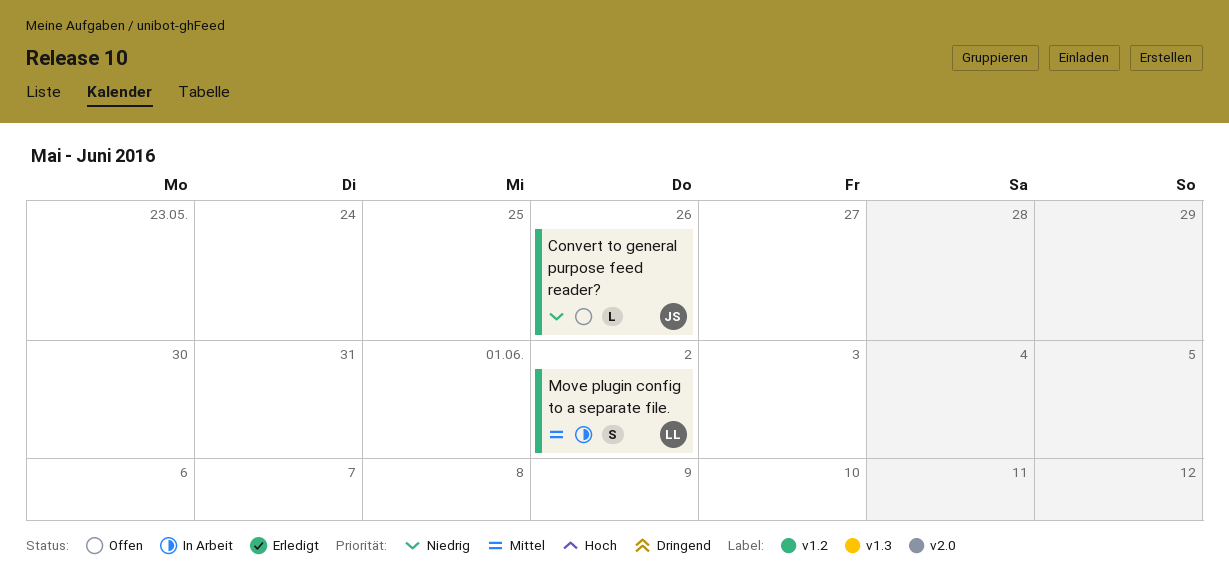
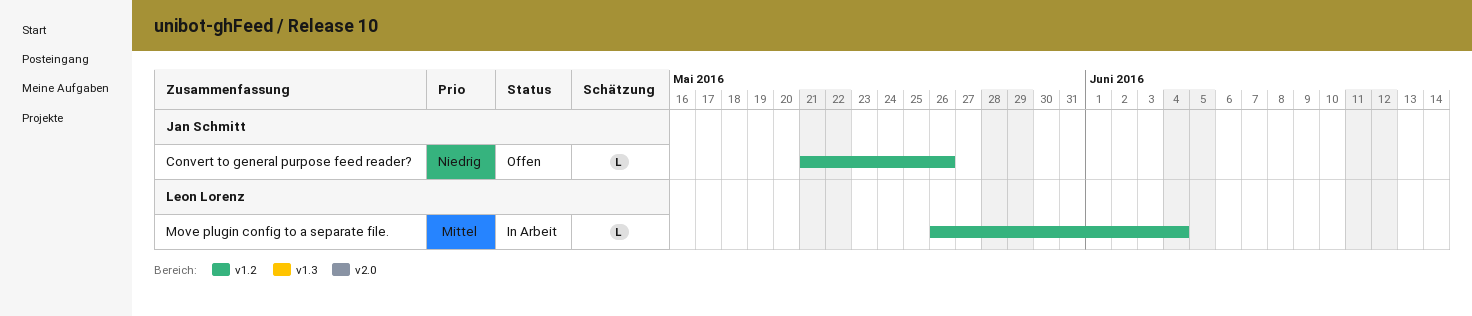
Move plugin config to a separate file., estimate: S -> L
Move plugin config to a separate file., due: Jun 2 -> Jun 4

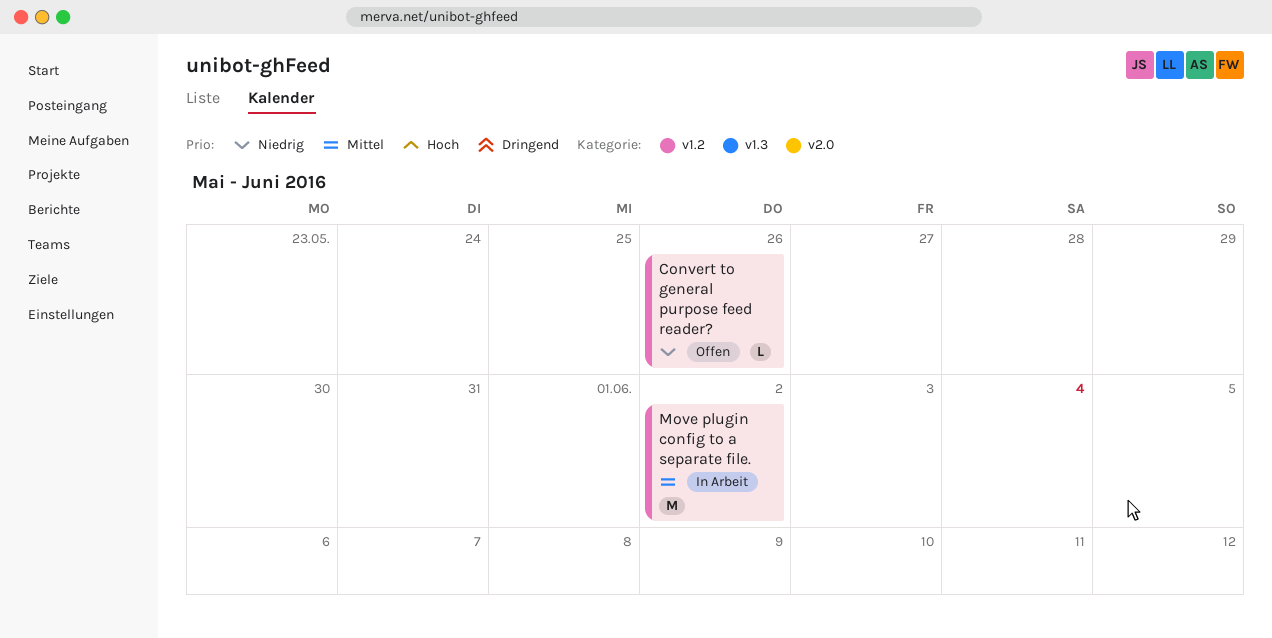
Move plugin config to a separate file., estimate: L -> M
Move plugin config to a separate file., due: Jun 4 -> Jun 2

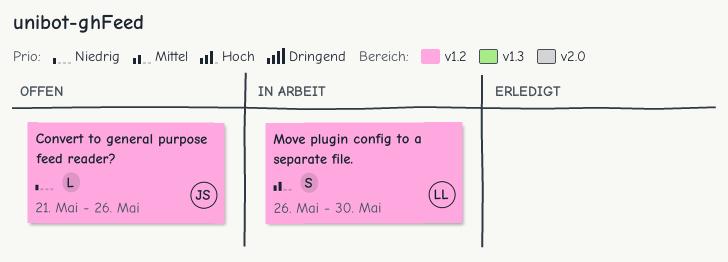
Move plugin config to a separate file., estimate: M -> S
Move plugin config to a separate file., due: Jun 2 -> May 30

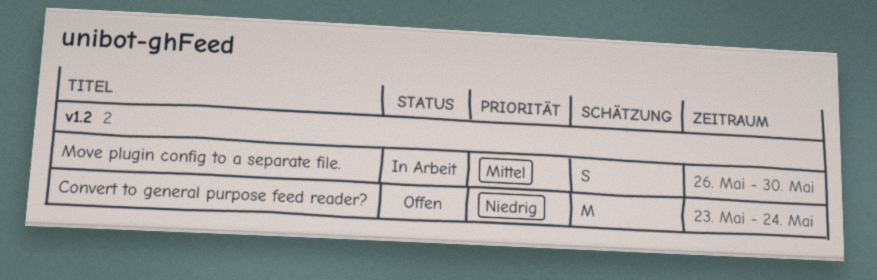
Convert to general purpose feed reader?, estimate: L -> M
Convert to general purpose feed reader?, start: May 21 -> May 23
Convert to general purpose feed reader?, due: May 26 -> May 24

